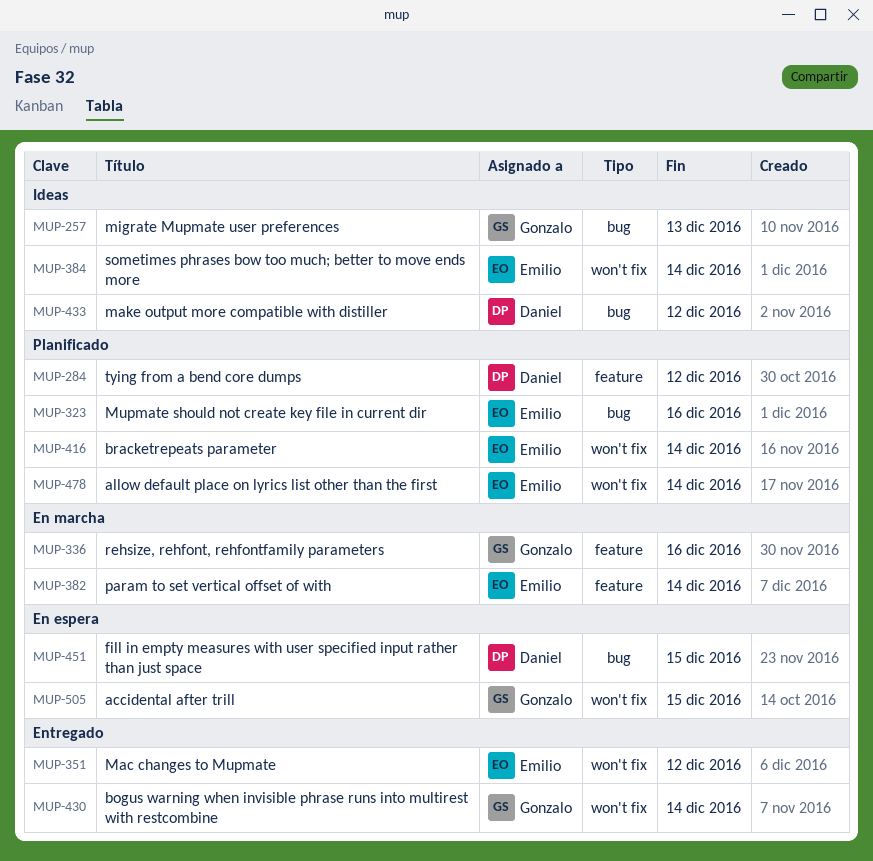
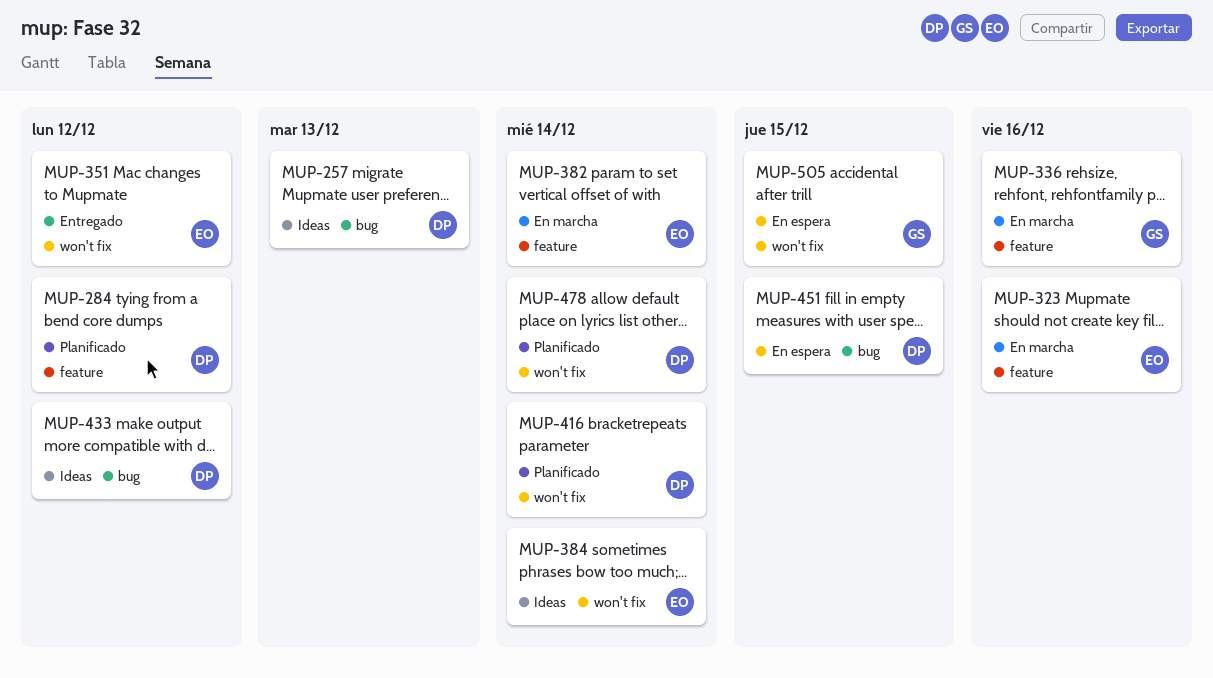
MUP-257, owner: Gonzalo -> Daniel
MUP-323, status: Planificado -> En marcha
MUP-323, label: bug -> feature
MUP-416, owner: Emilio -> Daniel
MUP-430: present -> none
MUP-478, owner: Emilio -> Daniel

